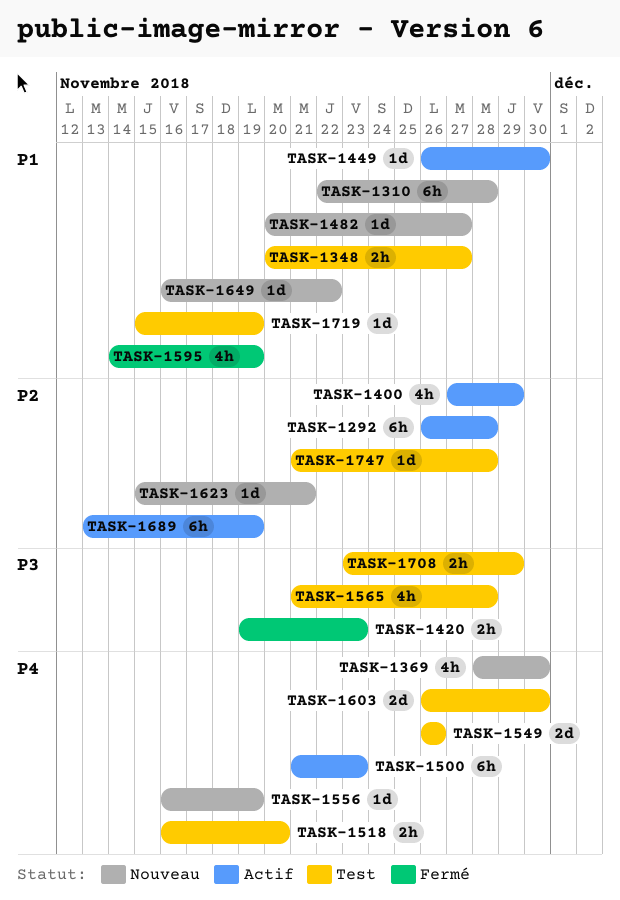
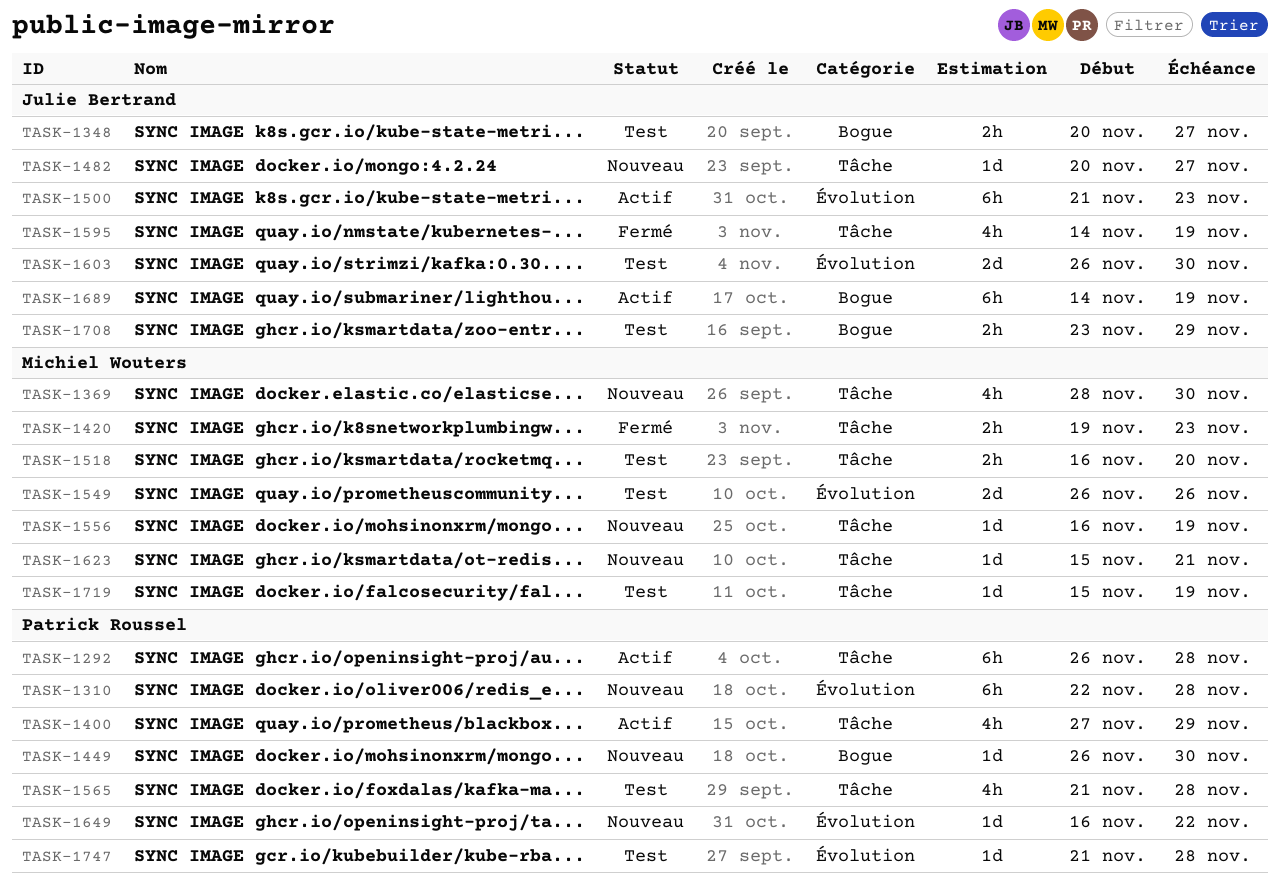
TASK-1449, status: Actif -> Nouveau
TASK-1689, start: Nov 13 -> Nov 14

